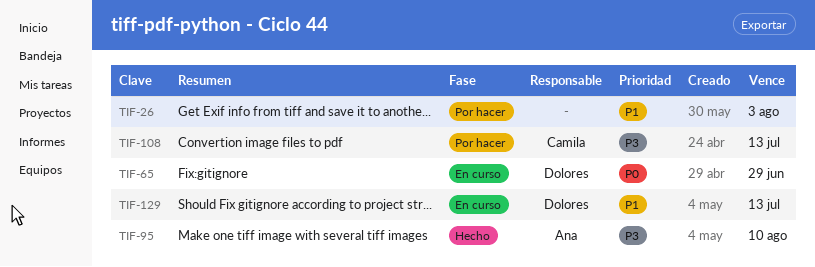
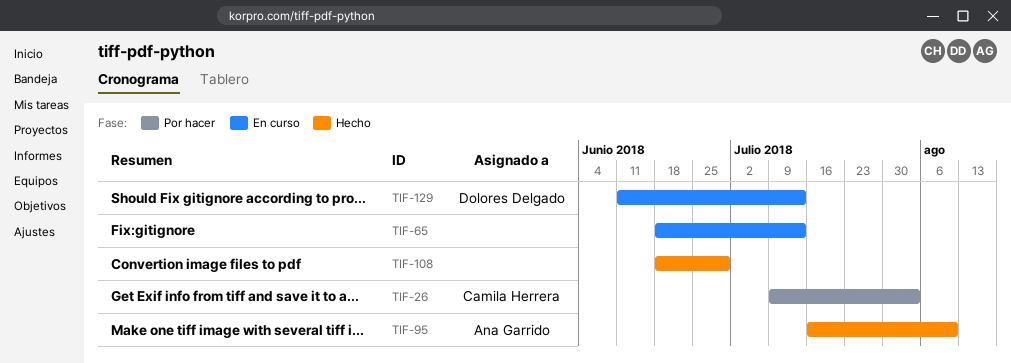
TIF-26, owner: none -> Camila Herrera
TIF-65, owner: Dolores Delgado -> none
TIF-65, due: Jun 29 -> Jul 13
TIF-108, status: Por hacer -> Hecho
TIF-108, owner: Camila Herrera -> none
TIF-108, due: Jul 13 -> Jun 29

